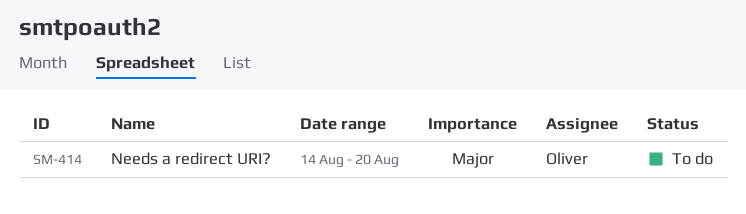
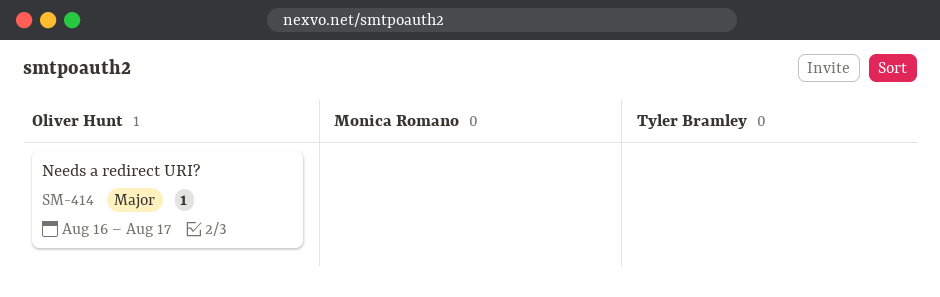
SM-414, start: Aug 14 -> Aug 16
SM-414, due: Aug 20 -> Aug 17

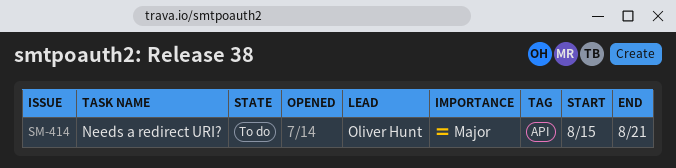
SM-414, start: Aug 16 -> Aug 15
SM-414, due: Aug 17 -> Aug 21

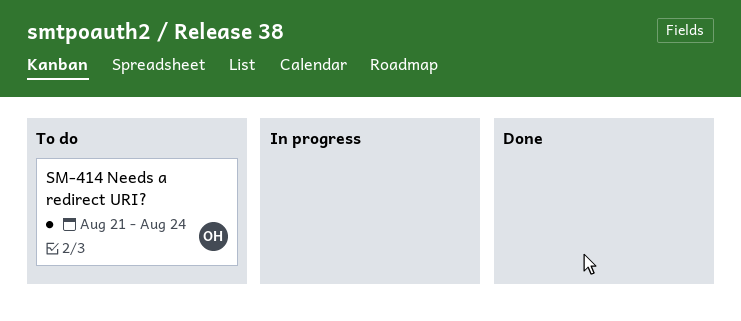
SM-414, start: Aug 15 -> Aug 21
SM-414, due: Aug 21 -> Aug 24

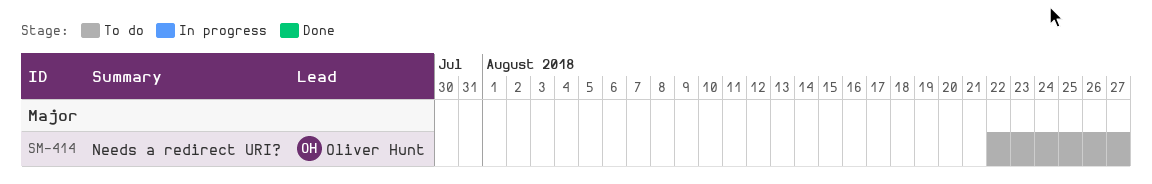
SM-414, start: Aug 21 -> Aug 22
SM-414, due: Aug 24 -> Aug 27

